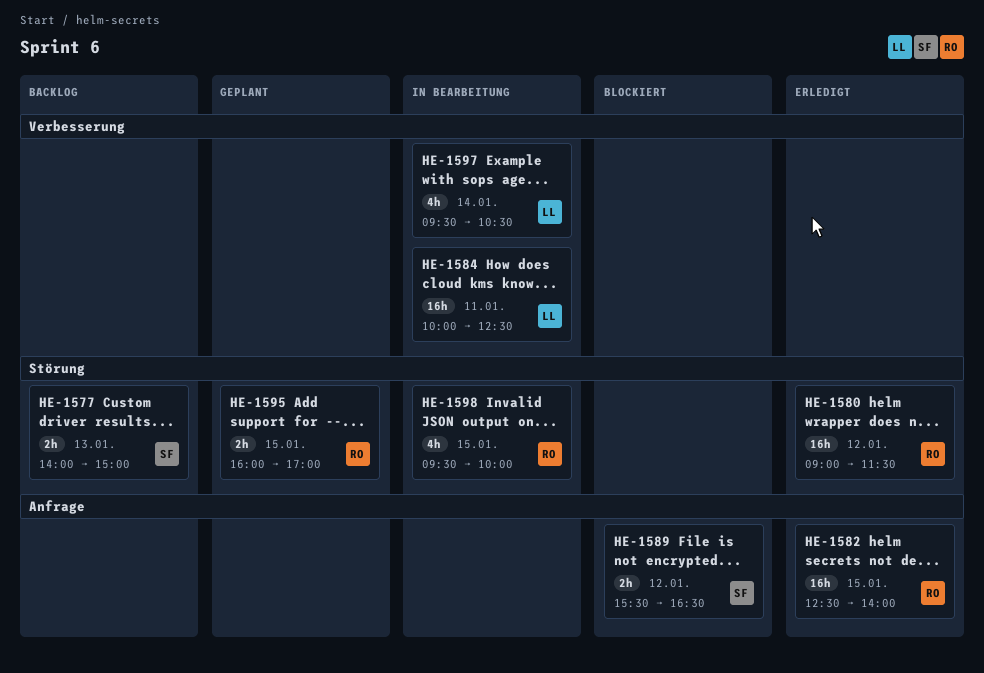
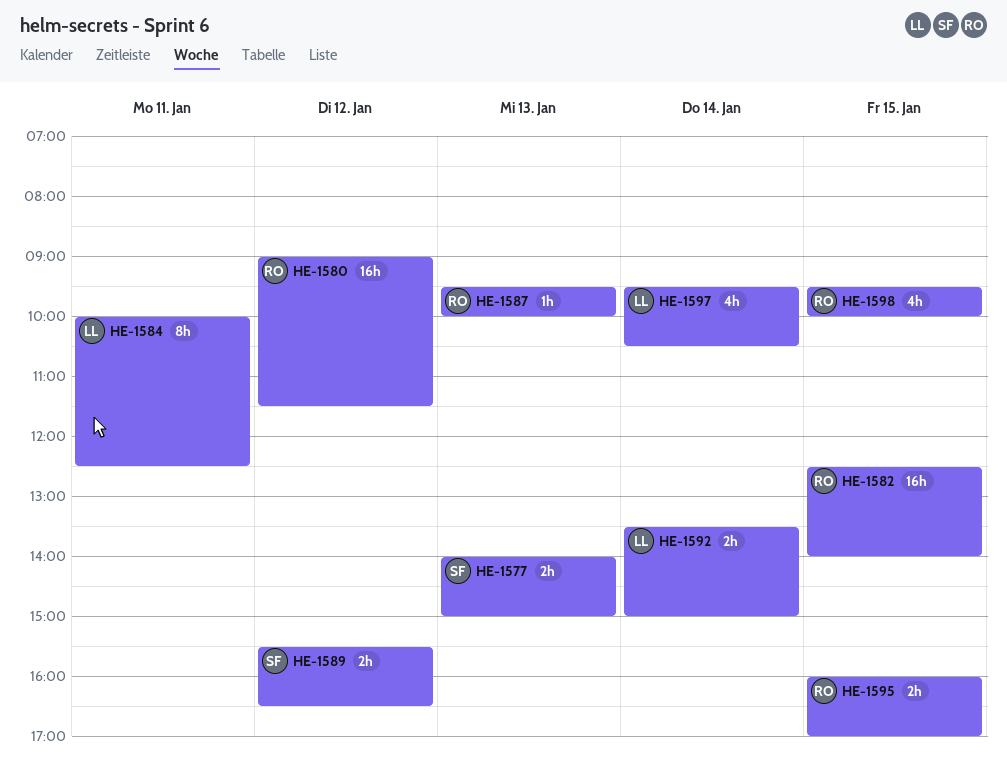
HE-1584, estimate: 16h -> 8h
HE-1587: none -> present
HE-1592: none -> present

